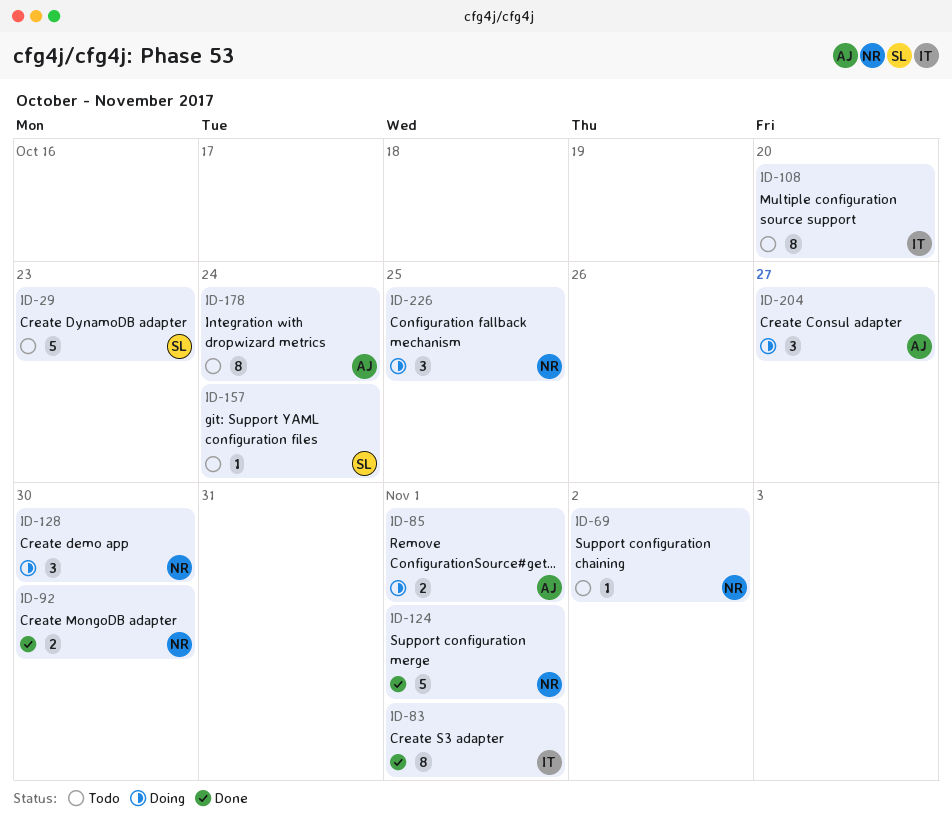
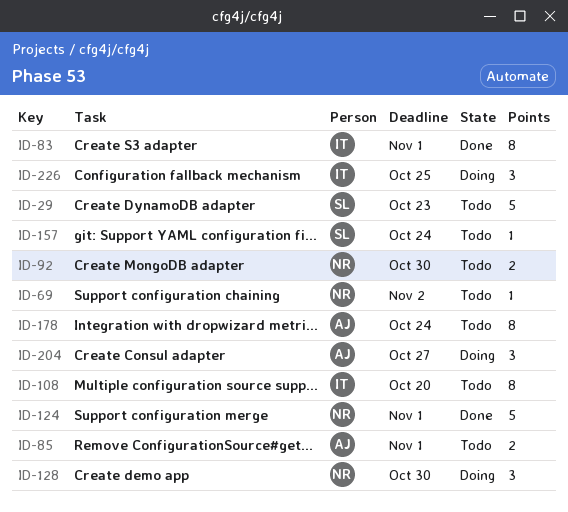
ID-85, status: Doing -> Todo
ID-92, status: Done -> Todo
ID-226, owner: NR -> IT

